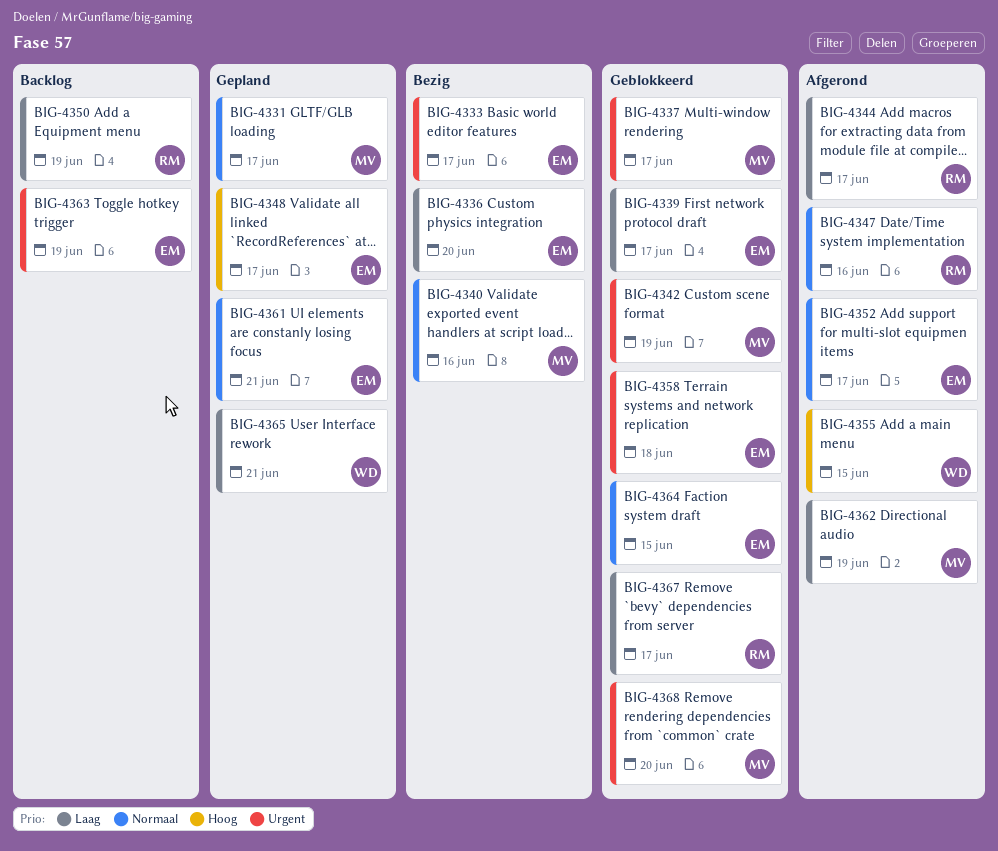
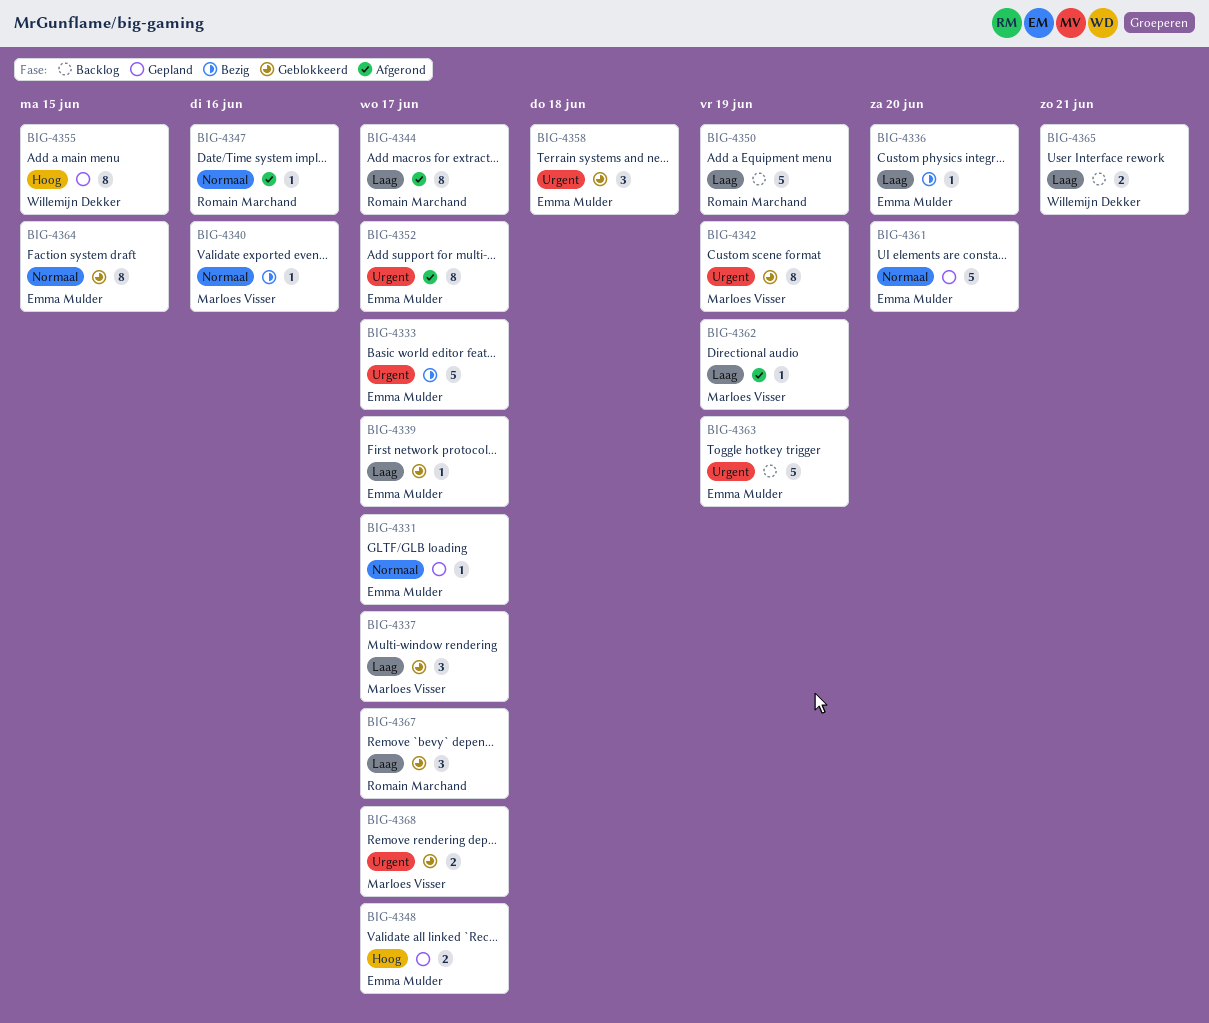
BIG-4331, owner: Marloes Visser -> Emma Mulder
BIG-4337, priority: Urgent -> Laag
BIG-4352, priority: Normaal -> Urgent
BIG-4355, status: Afgerond -> Gepland
BIG-4361, due: Jun 21 -> Jun 20
BIG-4365, status: Gepland -> Backlog
BIG-4368, due: Jun 20 -> Jun 17

